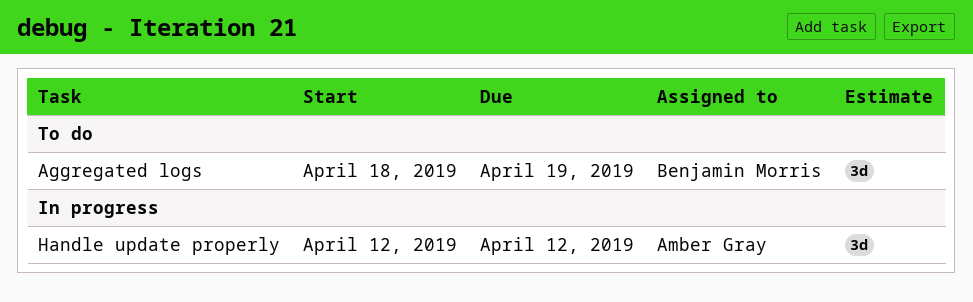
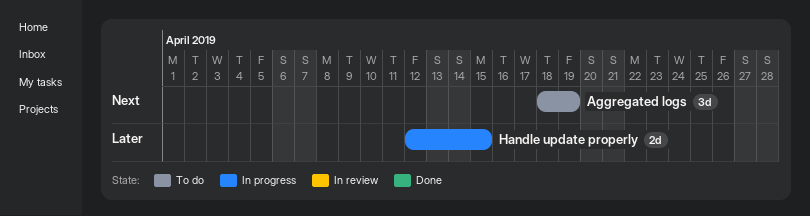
Handle update properly, estimate: 3d -> 2d
Handle update properly, due: Apr 12 -> Apr 15

